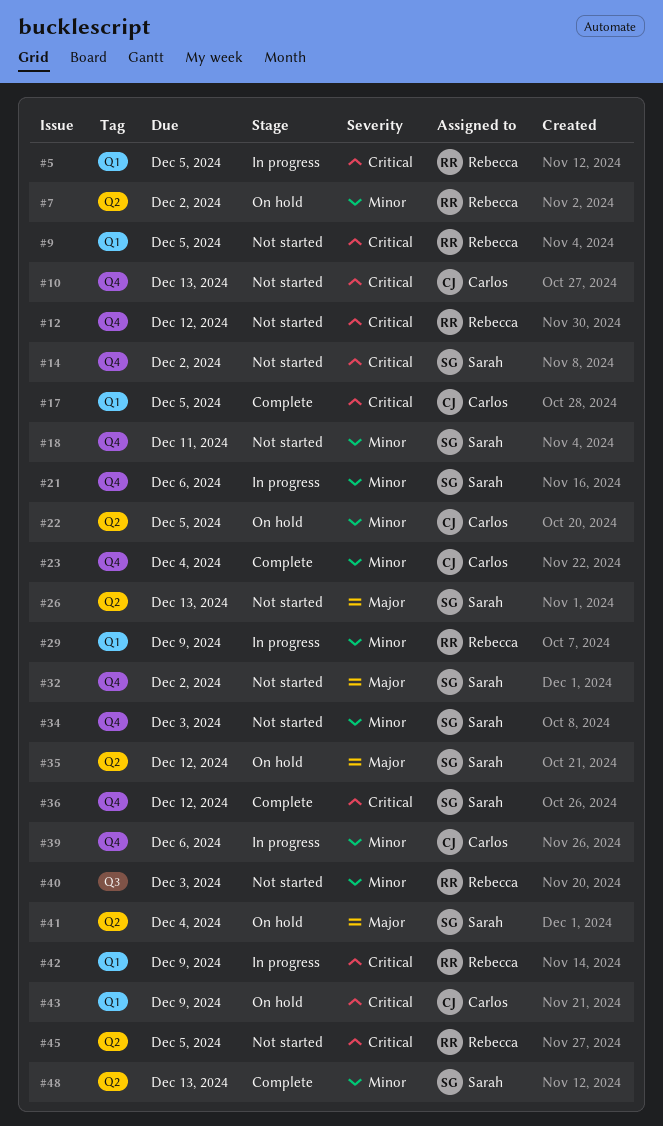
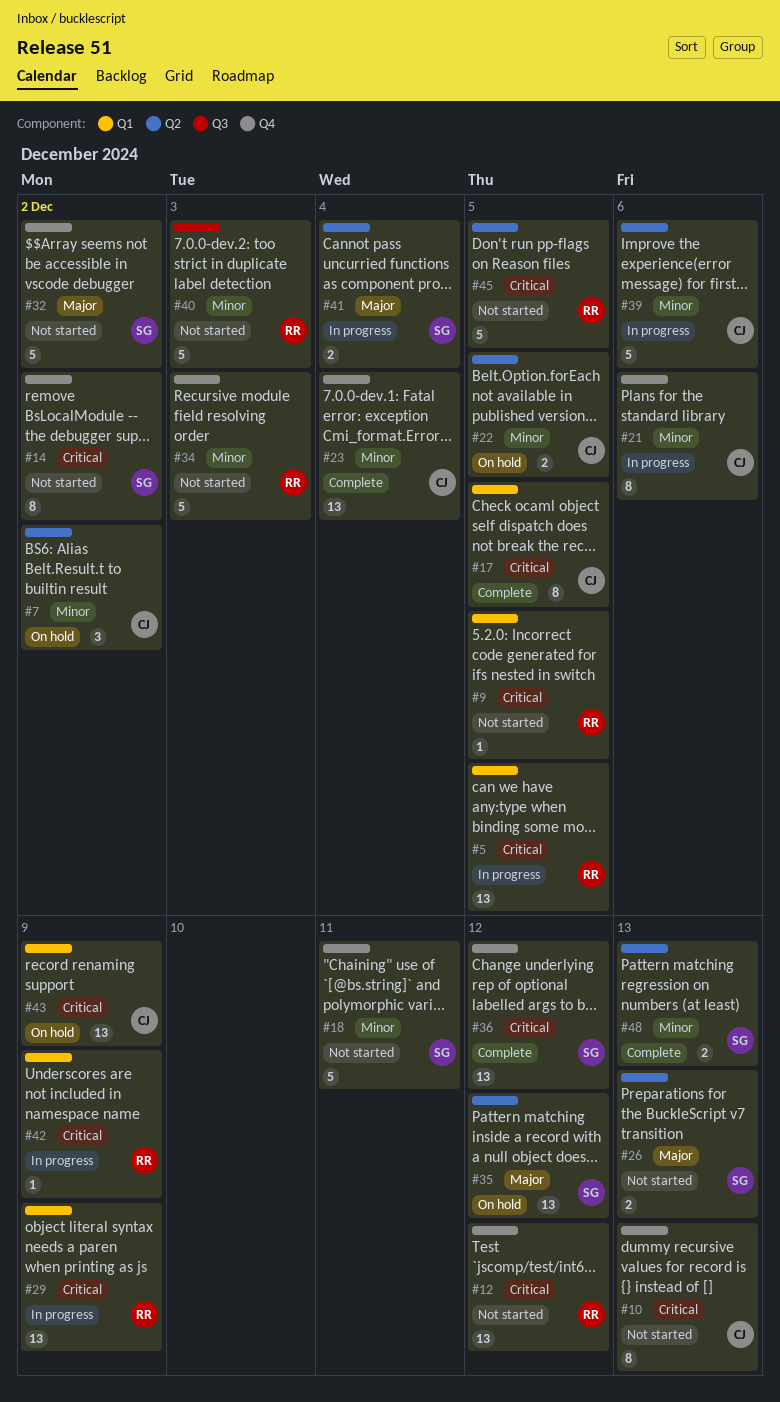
#7, owner: Rebecca -> Carlos
#21, owner: Sarah -> Carlos
#29, priority: Minor -> Critical
#34, owner: Sarah -> Rebecca
#39, label: Q4 -> Q2
#41, status: On hold -> In progress

